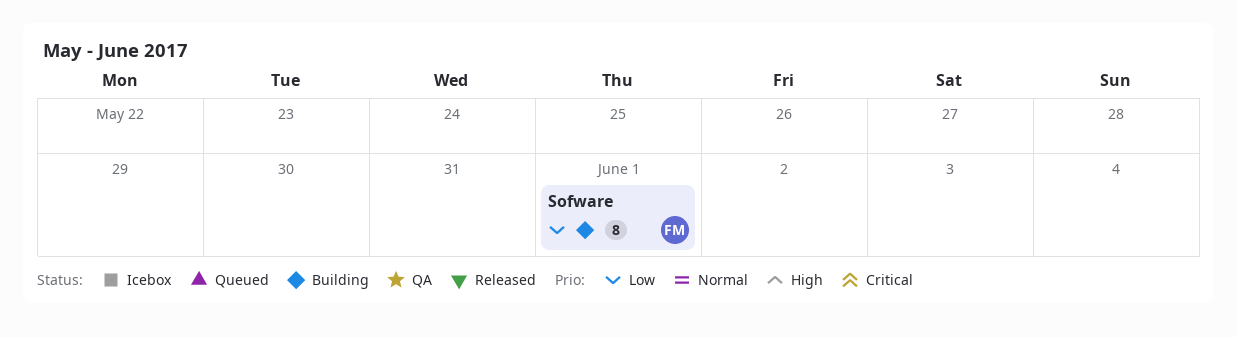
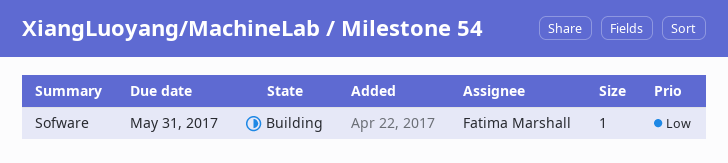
Sofware, estimate: 8 -> 1
Sofware, due: Jun 1 -> May 31

